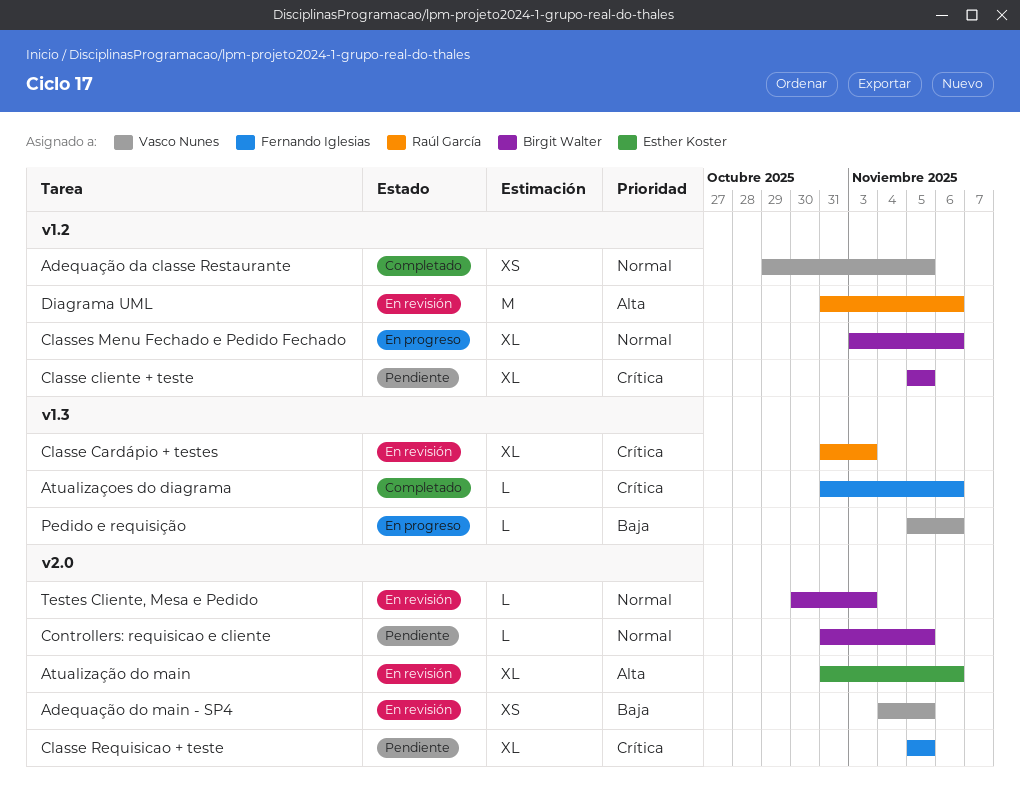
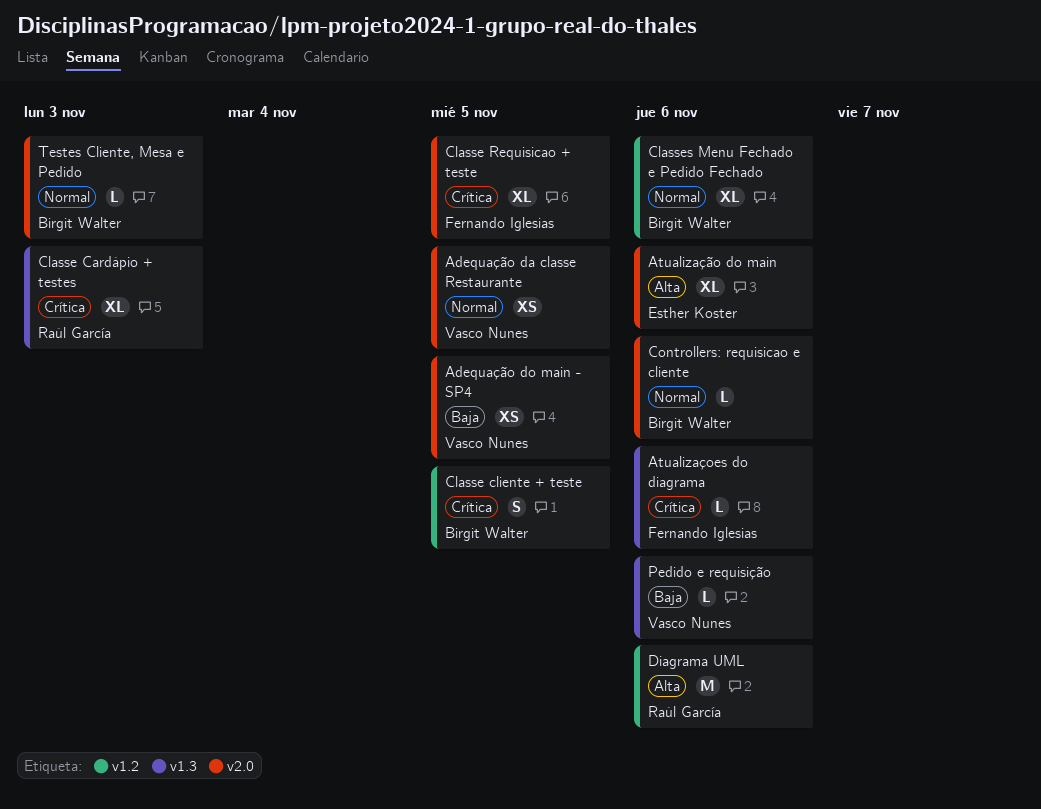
Adequação da classe Restaurante, label: v1.2 -> v2.0
Classe cliente + teste, estimate: XL -> S
Controllers: requisicao e cliente, due: Nov 5 -> Nov 6

